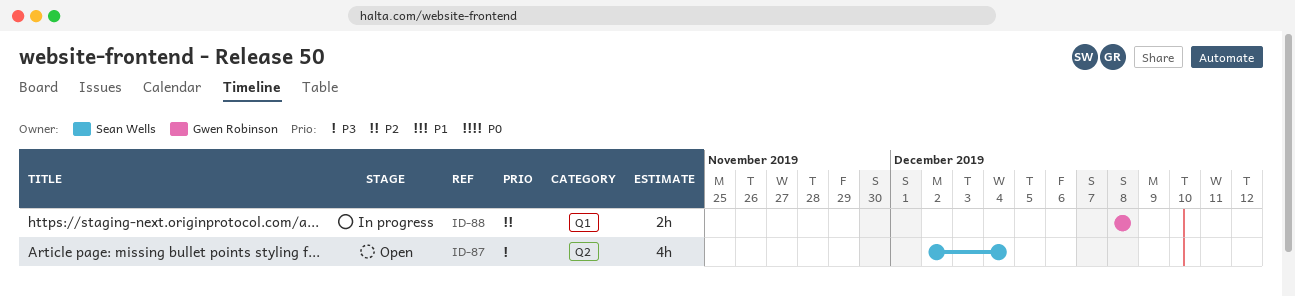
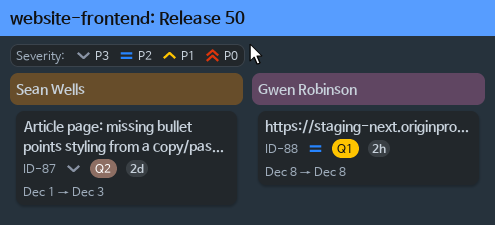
ID-87, estimate: 4h -> 2d
ID-87, start: Dec 2 -> Dec 1
ID-87, due: Dec 4 -> Dec 3

